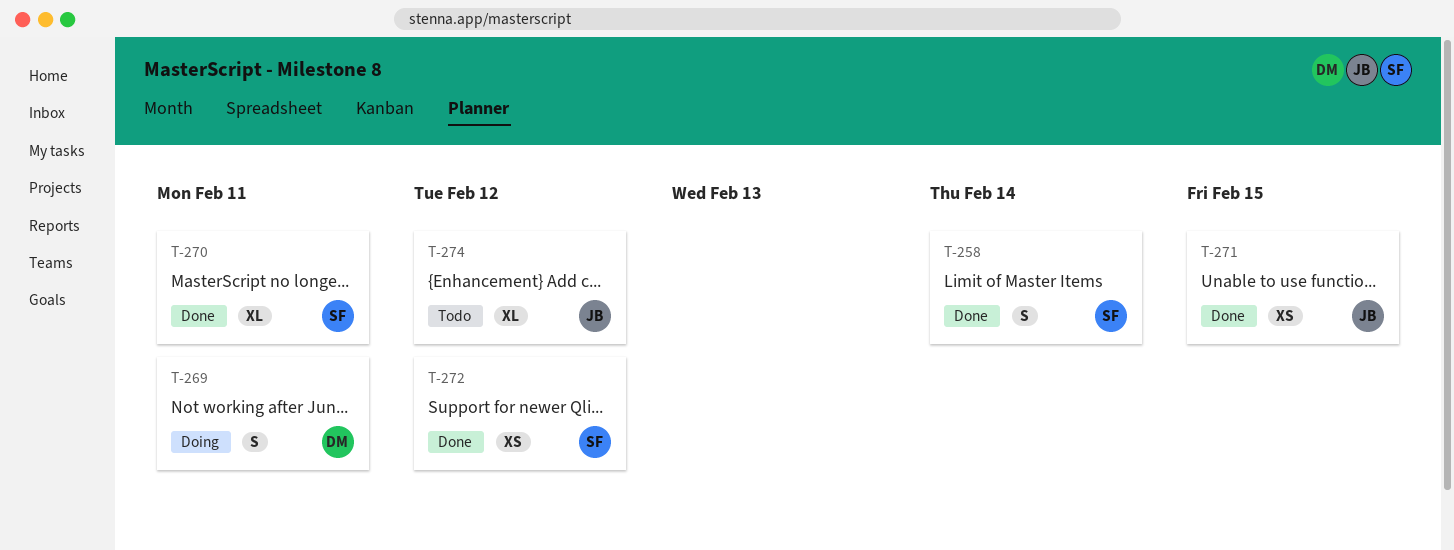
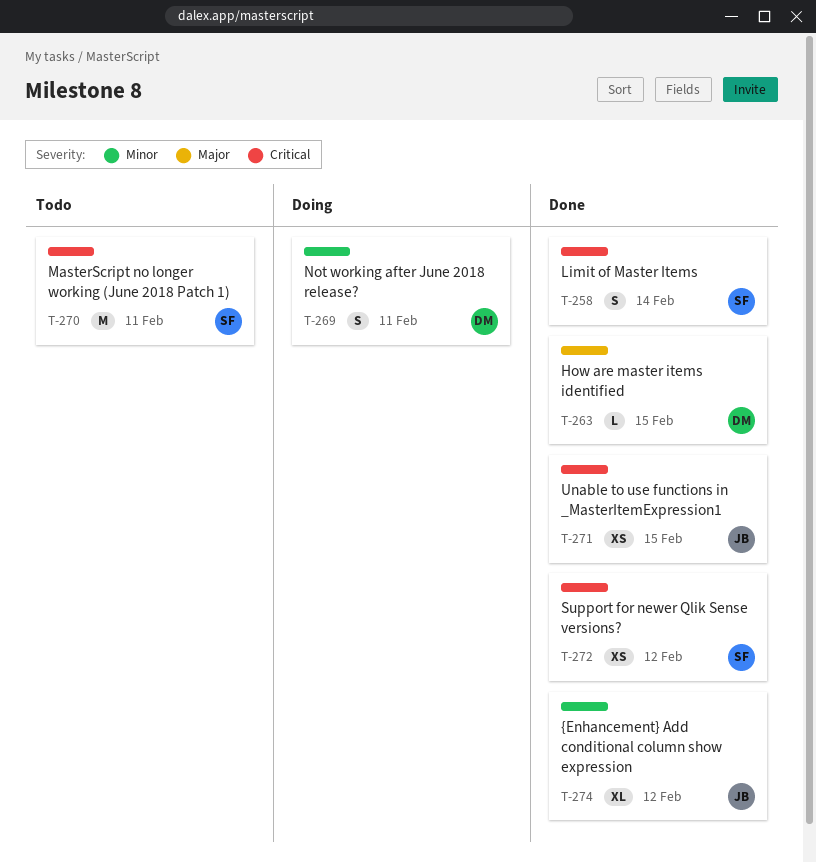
T-263: none -> present
T-270, status: Done -> Todo
T-270, estimate: XL -> M
T-274, status: Todo -> Done

